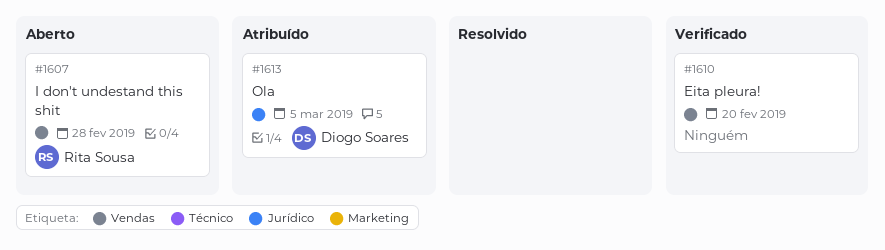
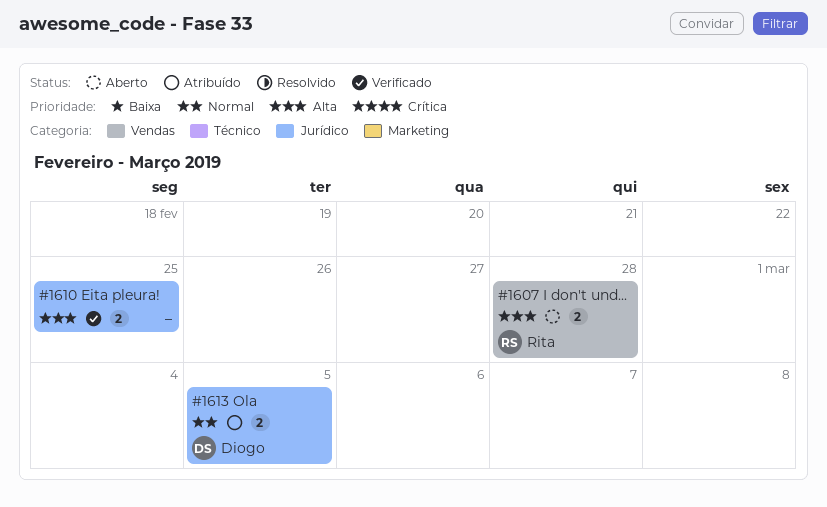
#1610, label: Vendas -> Jurídico
#1610, due: Feb 20 -> Feb 25

